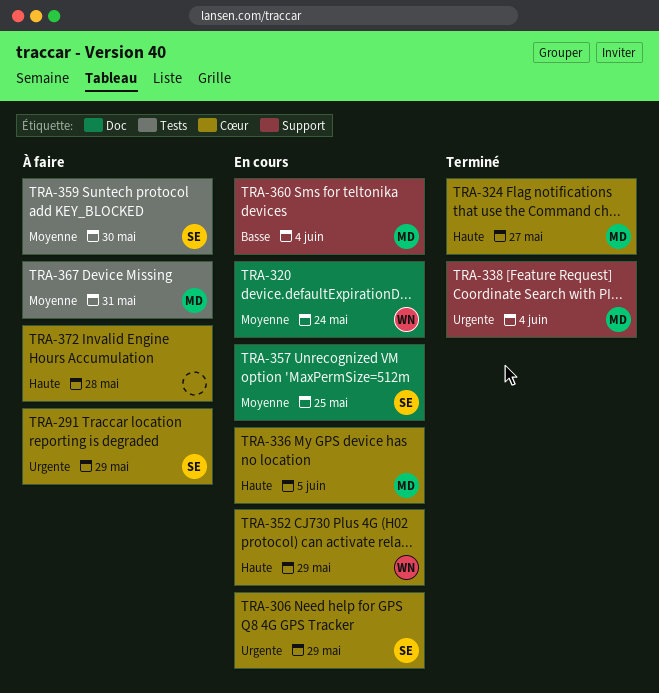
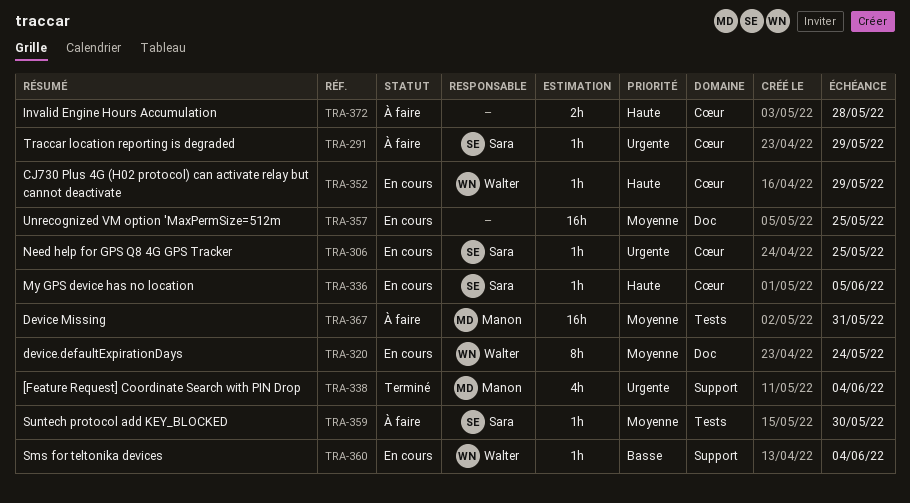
TRA-306, due: May 29 -> May 25
TRA-324: present -> none
TRA-336, owner: Manon -> Sara
TRA-357, owner: Sara -> none
TRA-360, owner: Manon -> Walter

